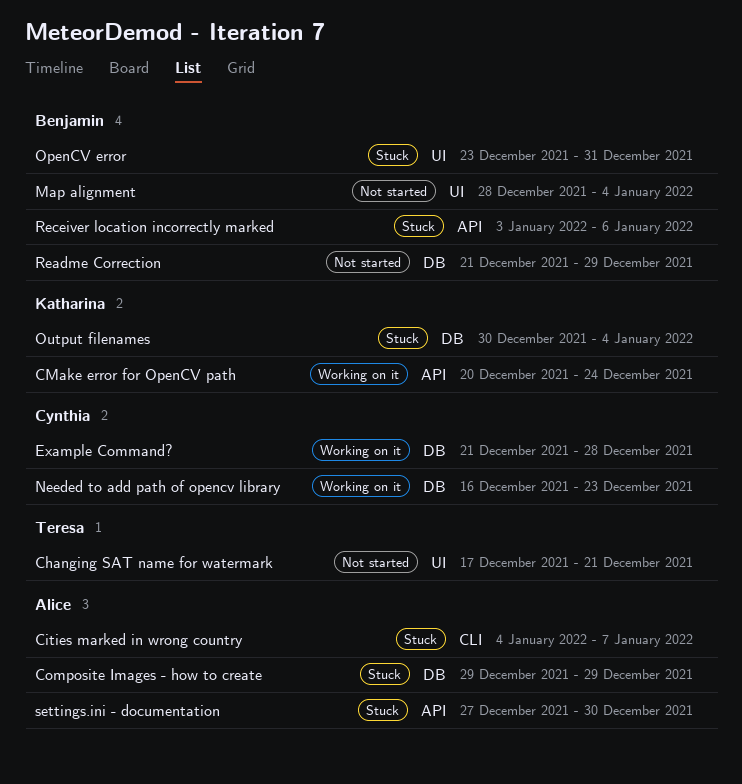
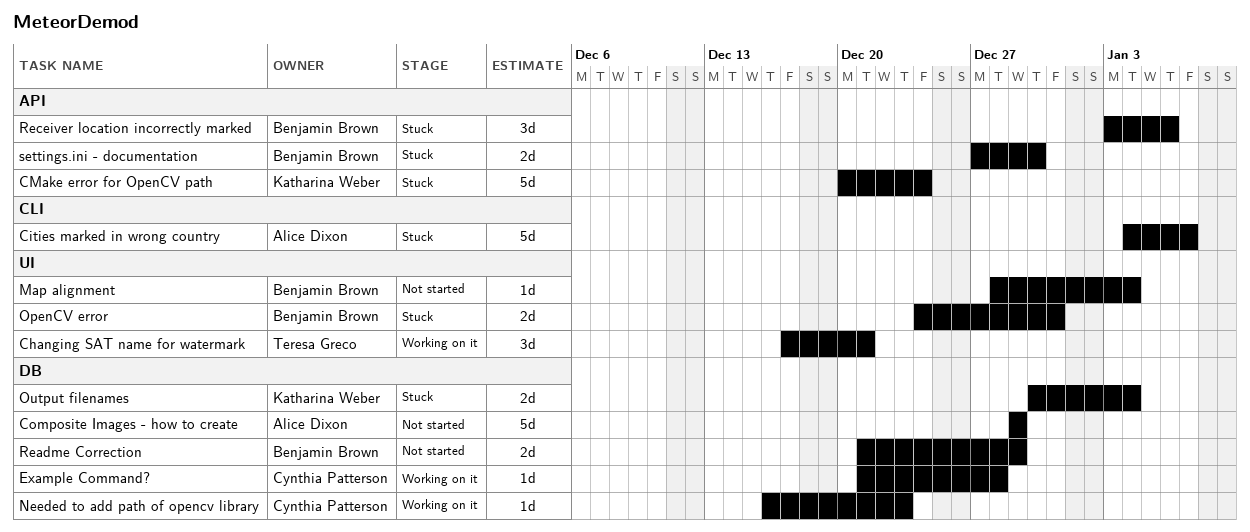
Changing SAT name for watermark, status: Not started -> Working on it
CMake error for OpenCV path, status: Working on it -> Stuck
Composite Images - how to create, status: Stuck -> Not started
OpenCV error, start: Dec 23 -> Dec 24
settings.ini - documentation, owner: Alice Dixon -> Benjamin Brown

